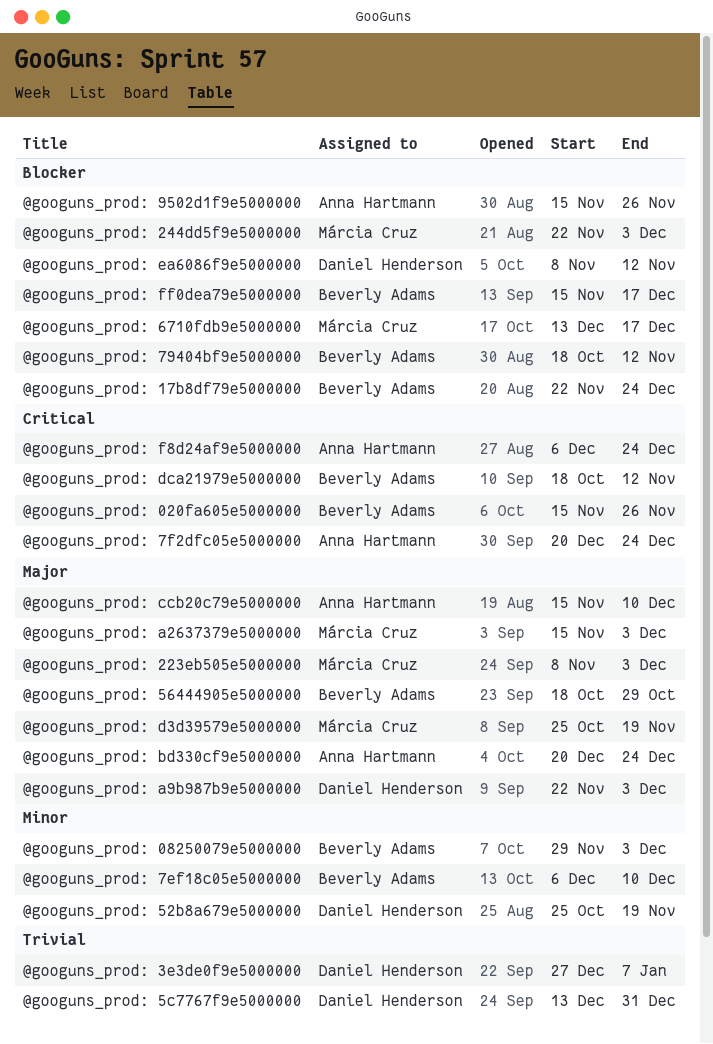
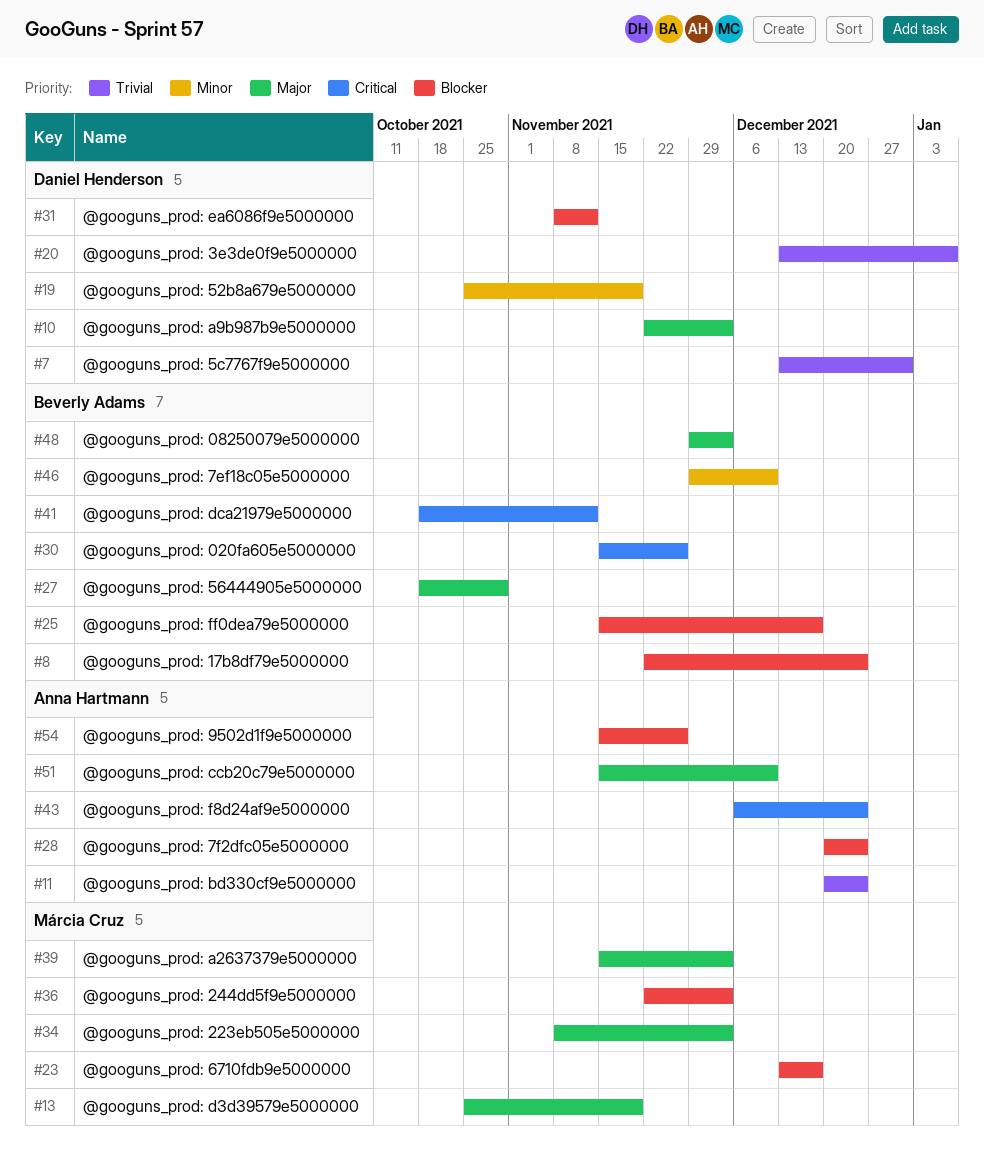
@googuns_prod: 08250079e5000000, priority: Minor -> Major
@googuns_prod: 3e3de0f9e5000000, start: Dec 27 -> Dec 13
@googuns_prod: 79404bf9e5000000: present -> none
@googuns_prod: 7ef18c05e5000000, start: Dec 6 -> Nov 29
@googuns_prod: 7f2dfc05e5000000, priority: Critical -> Blocker
@googuns_prod: bd330cf9e5000000, priority: Major -> Trivial

